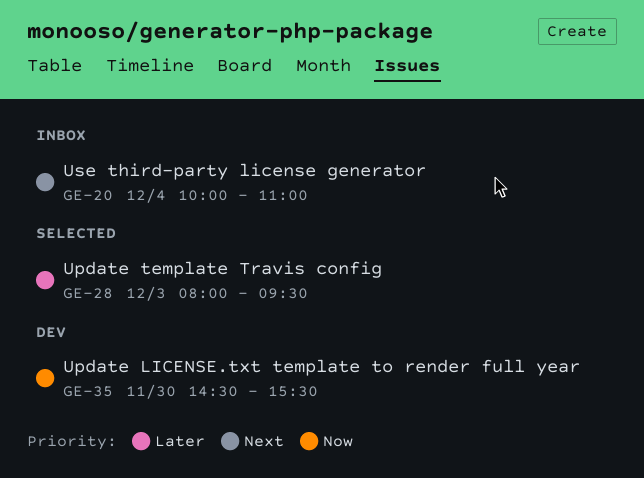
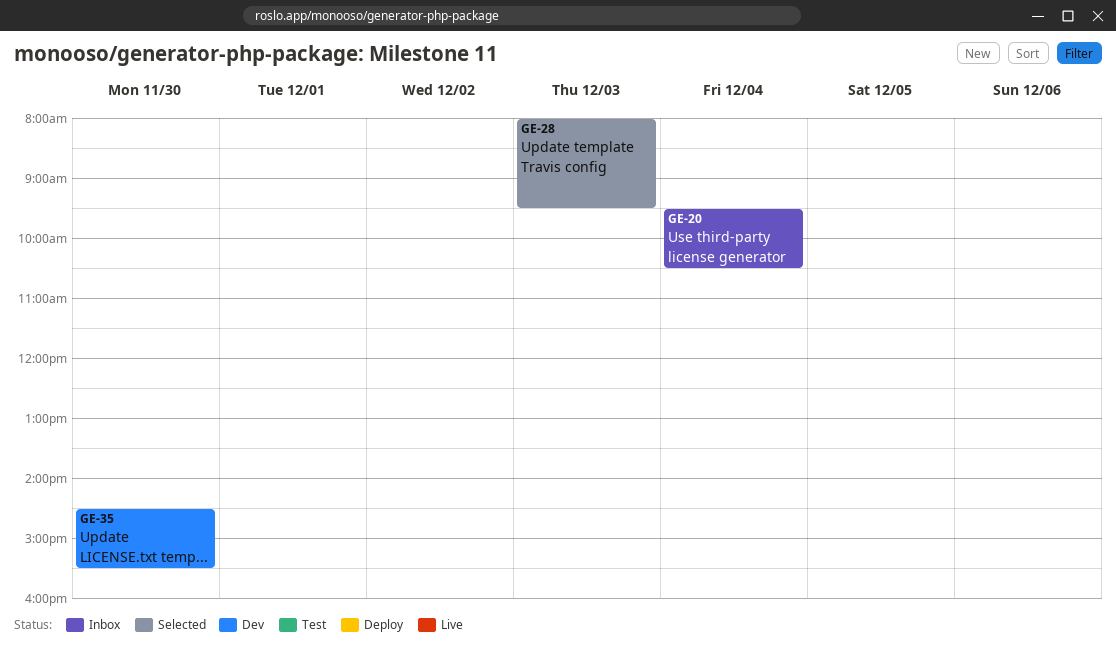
GE-20, begins: 10:00 -> 09:30
GE-20, ends: 11:00 -> 10:30

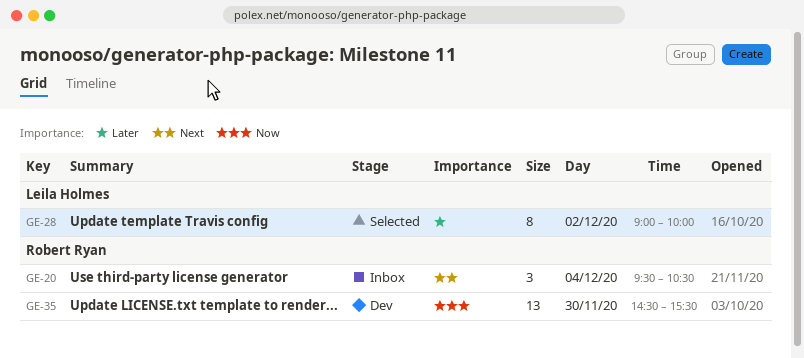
GE-28, day: Dec 3 -> Dec 2
GE-28, begins: 08:00 -> 09:00
GE-28, ends: 09:30 -> 10:00

